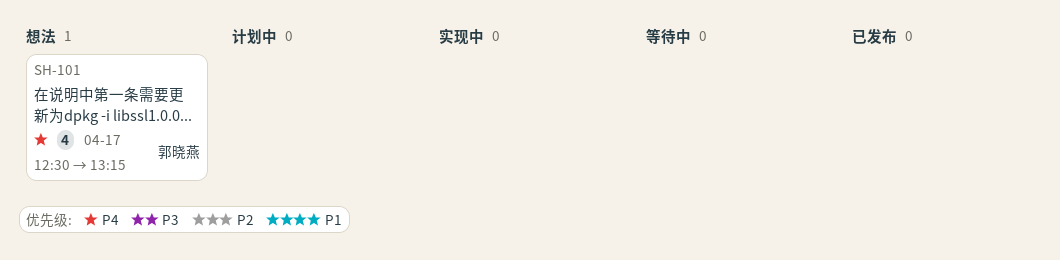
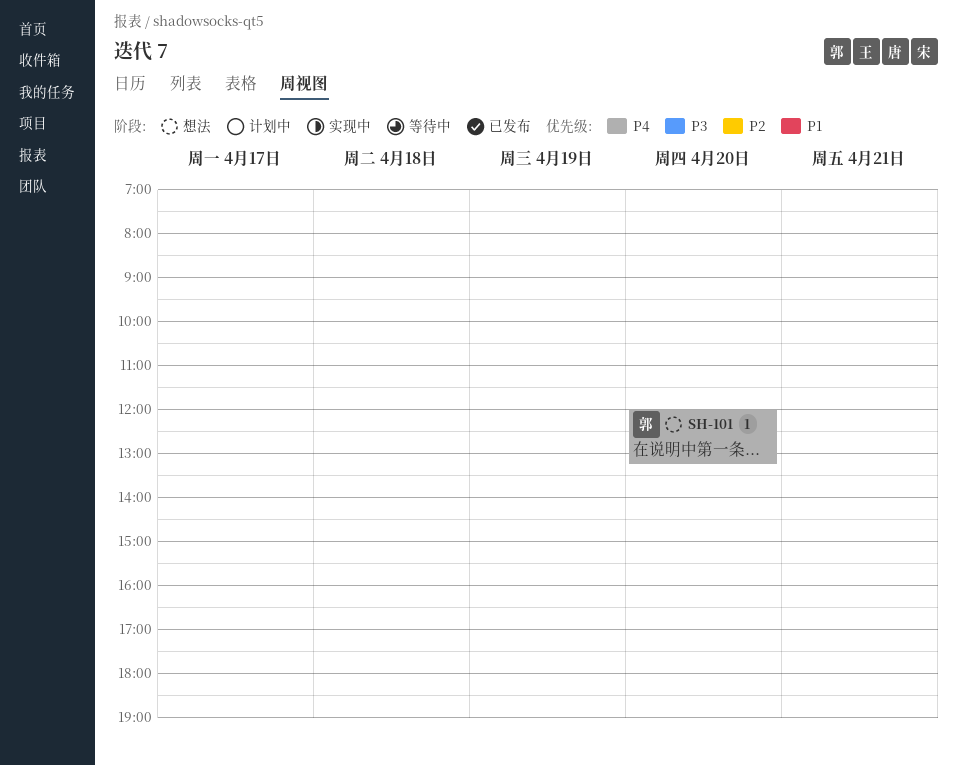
SH-101, estimate: 4 -> 1
SH-101, day: Apr 17 -> Apr 20
SH-101, begins: 12:30 -> 12:00

